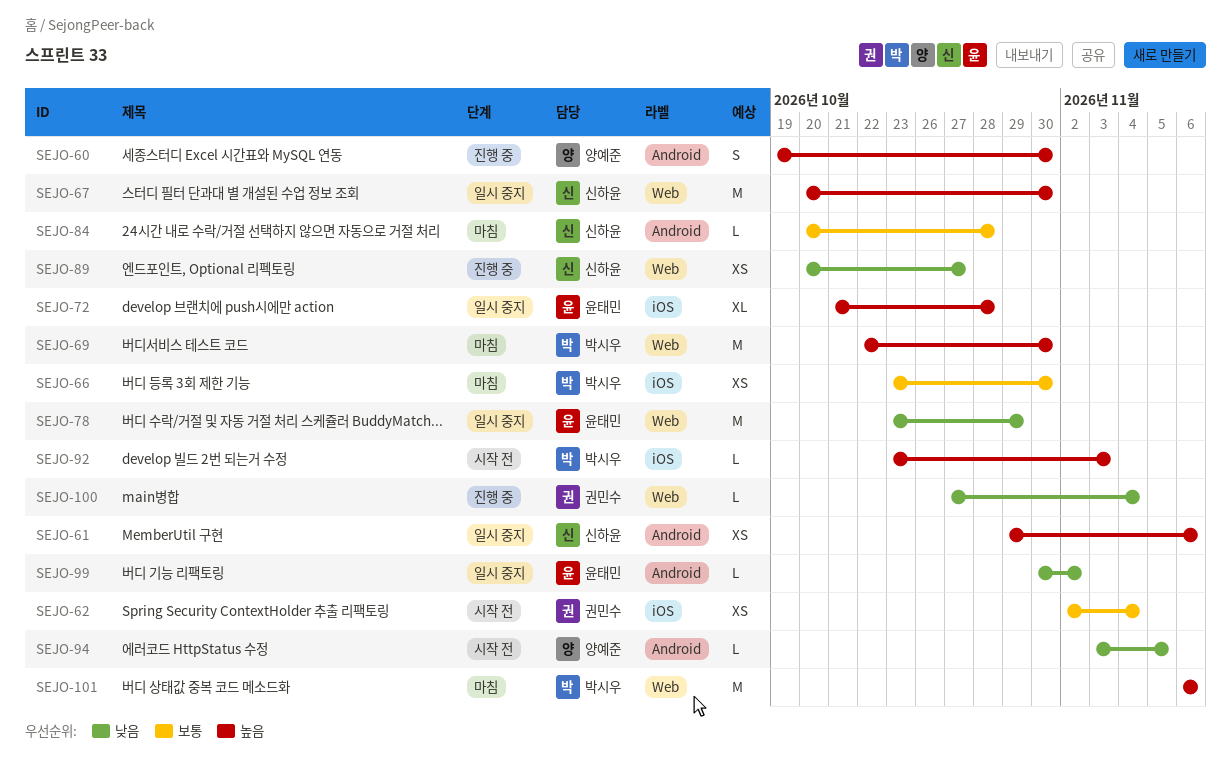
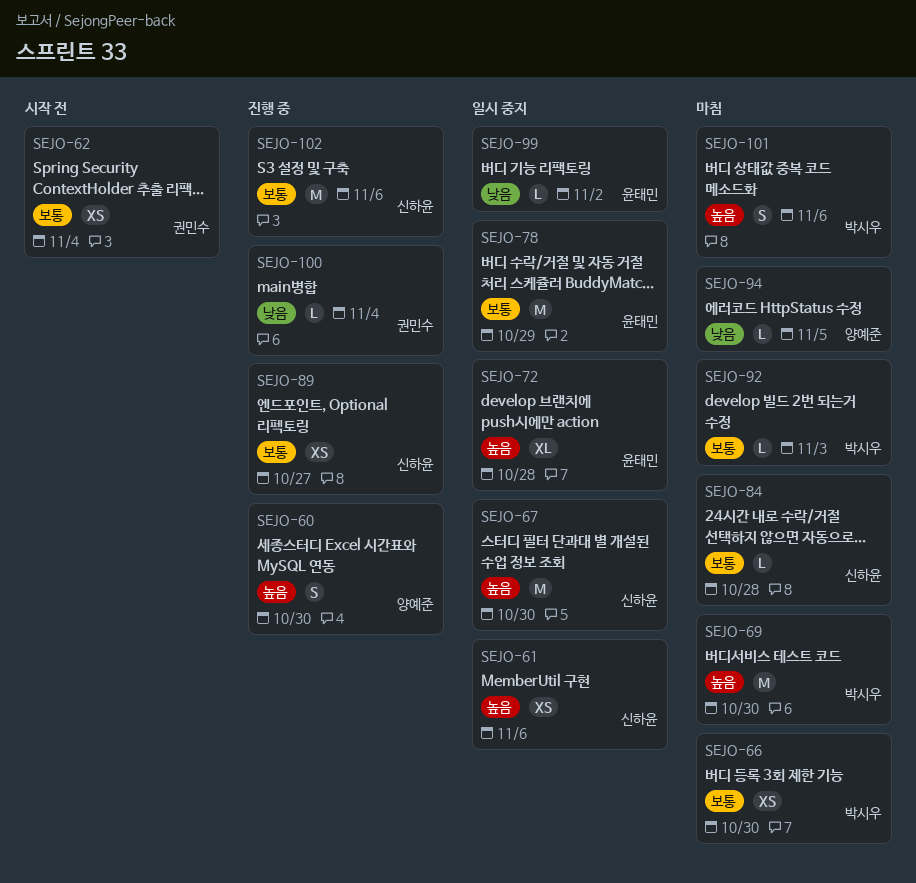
SEJO-78, priority: 낮음 -> 보통
SEJO-89, priority: 낮음 -> 보통
SEJO-92, status: 시작 전 -> 마침
SEJO-92, priority: 높음 -> 보통
SEJO-94, status: 시작 전 -> 마침
SEJO-101, estimate: M -> S
SEJO-102: none -> present

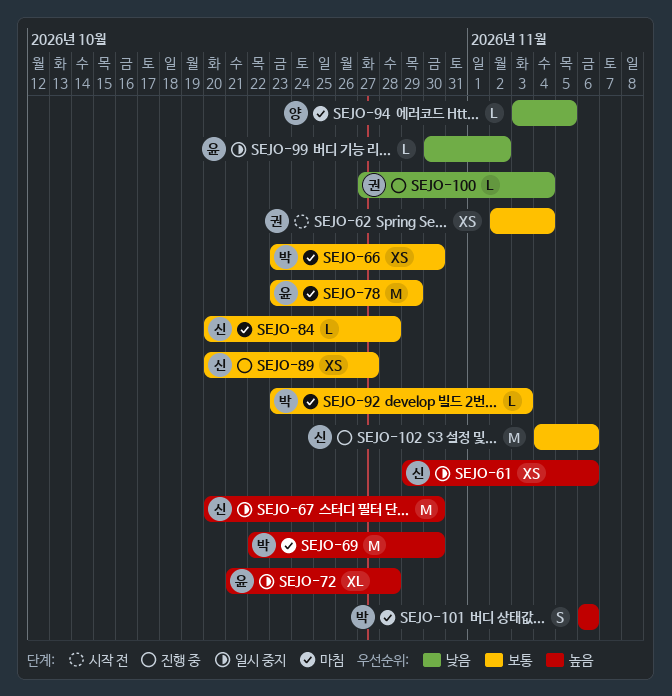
SEJO-60: present -> none
SEJO-78, status: 일시 중지 -> 마침

